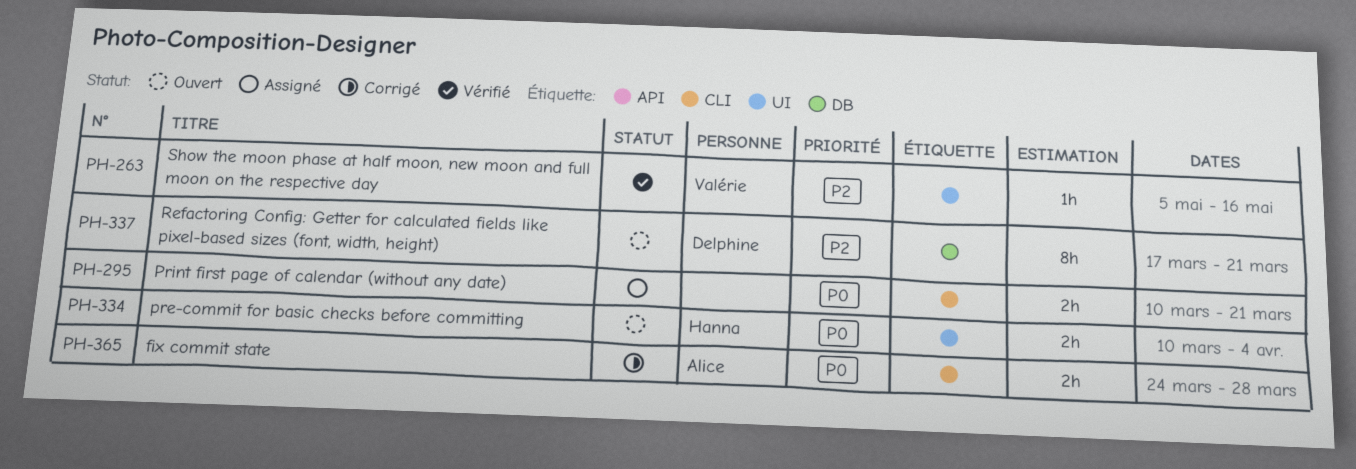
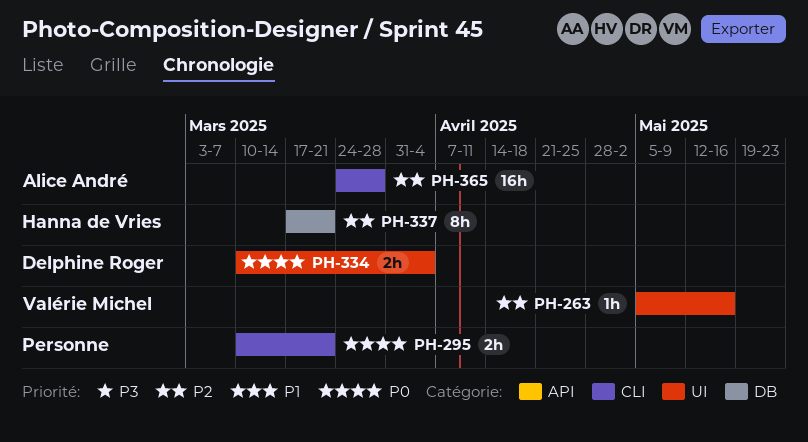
PH-334, owner: Hanna de Vries -> Delphine Roger
PH-337, owner: Delphine Roger -> Hanna de Vries
PH-365, priority: P0 -> P2
PH-365, estimate: 2h -> 16h

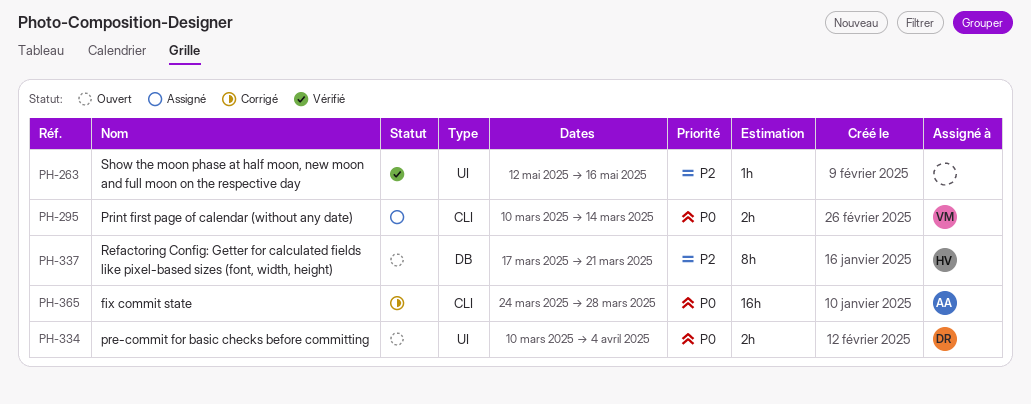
PH-263, owner: Valérie Michel -> none
PH-263, start: May 5 -> May 12
PH-295, owner: none -> Valérie Michel
PH-295, due: Mar 21 -> Mar 14
PH-365, priority: P2 -> P0

